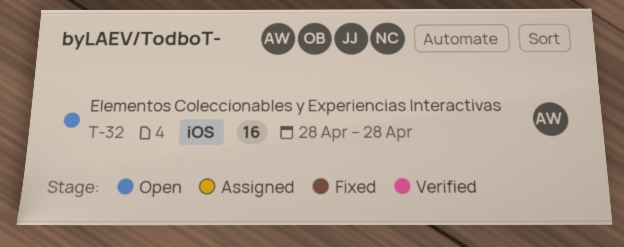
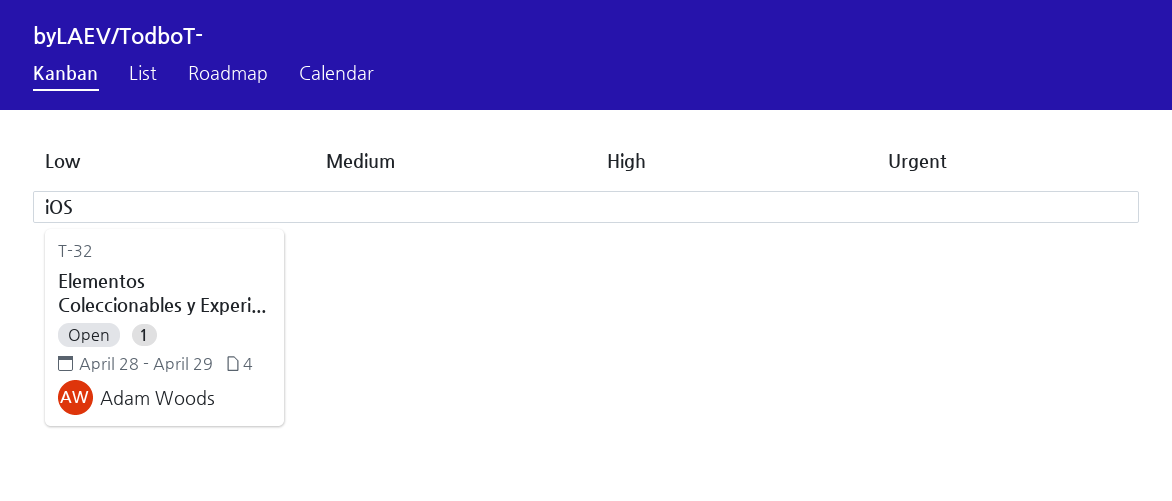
T-32, estimate: 16 -> 1
T-32, due: Apr 28 -> Apr 29

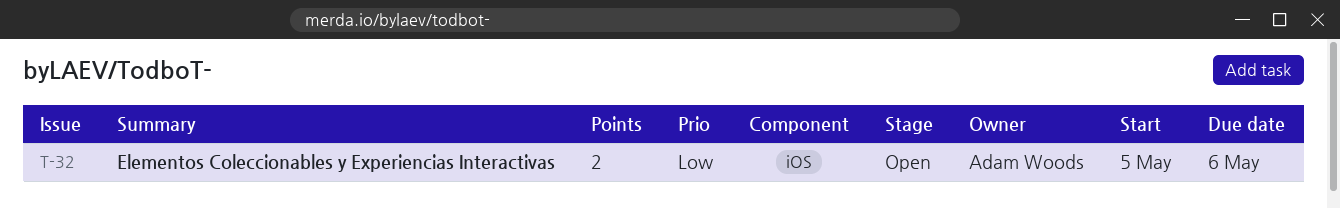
T-32, estimate: 1 -> 2
T-32, start: Apr 28 -> May 5
T-32, due: Apr 29 -> May 6

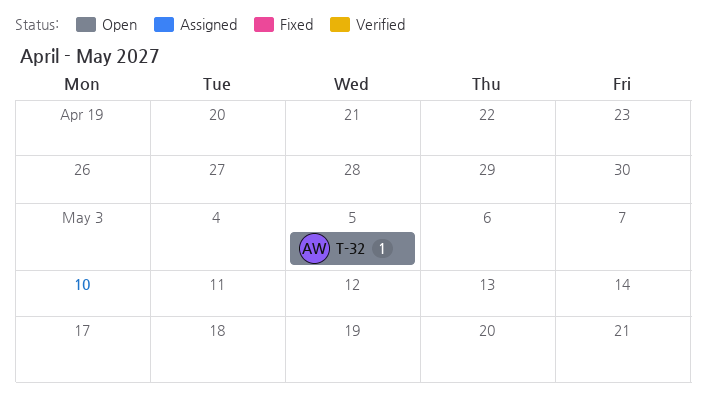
T-32, estimate: 2 -> 1
T-32, due: May 6 -> May 5

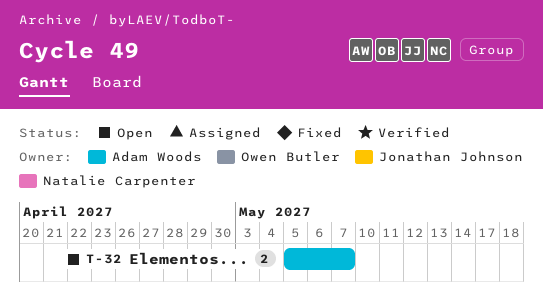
T-32, estimate: 1 -> 2
T-32, due: May 5 -> May 7

